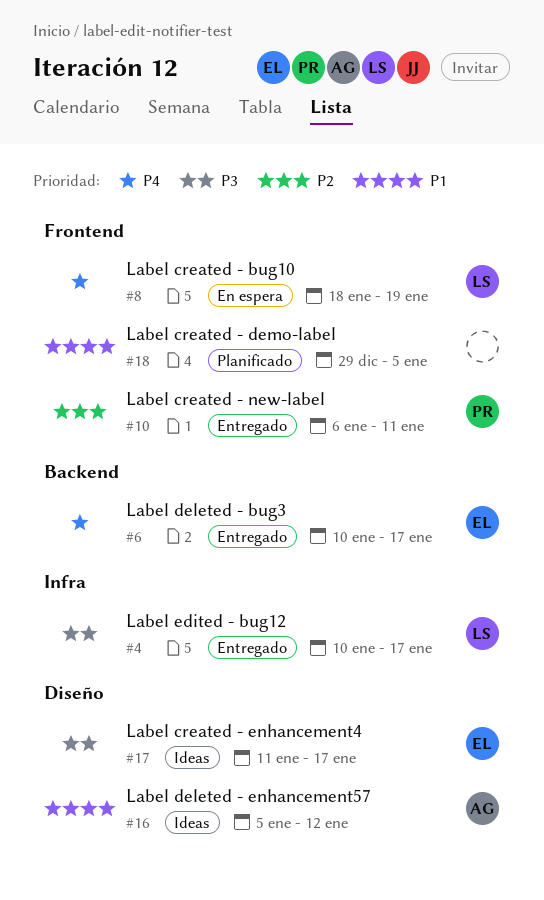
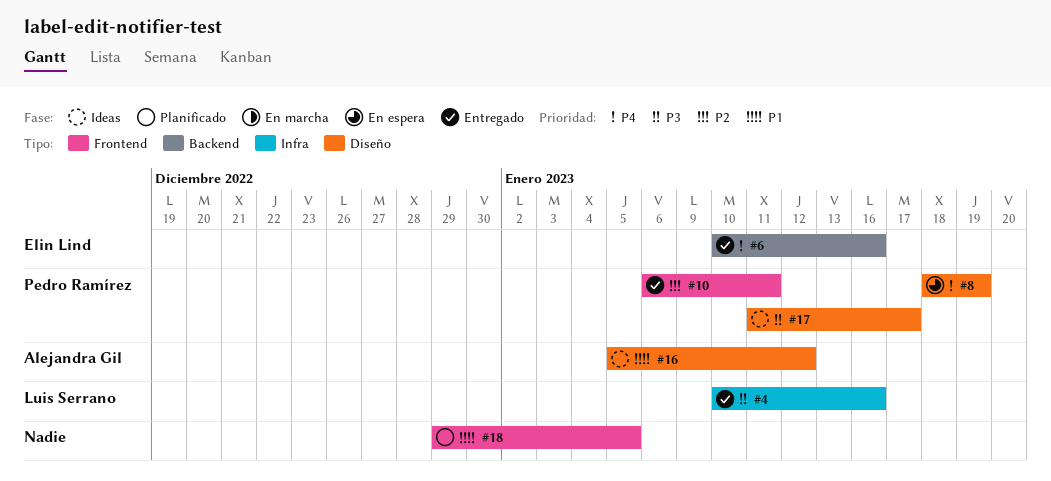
#4, due: Jan 17 -> Jan 16
#6, due: Jan 17 -> Jan 16
#8, owner: Luis Serrano -> Pedro Ramírez
#8, label: Frontend -> Diseño
#17, owner: Elin Lind -> Pedro Ramírez

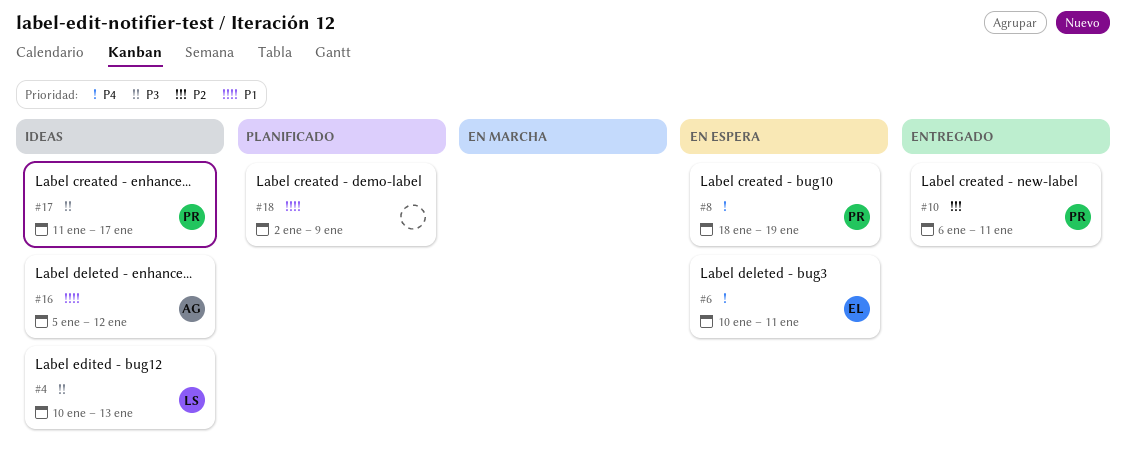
#4, status: Entregado -> Ideas
#4, due: Jan 16 -> Jan 13
#6, status: Entregado -> En espera
#6, due: Jan 16 -> Jan 11
#18, start: Dec 29 -> Jan 2
#18, due: Jan 5 -> Jan 9

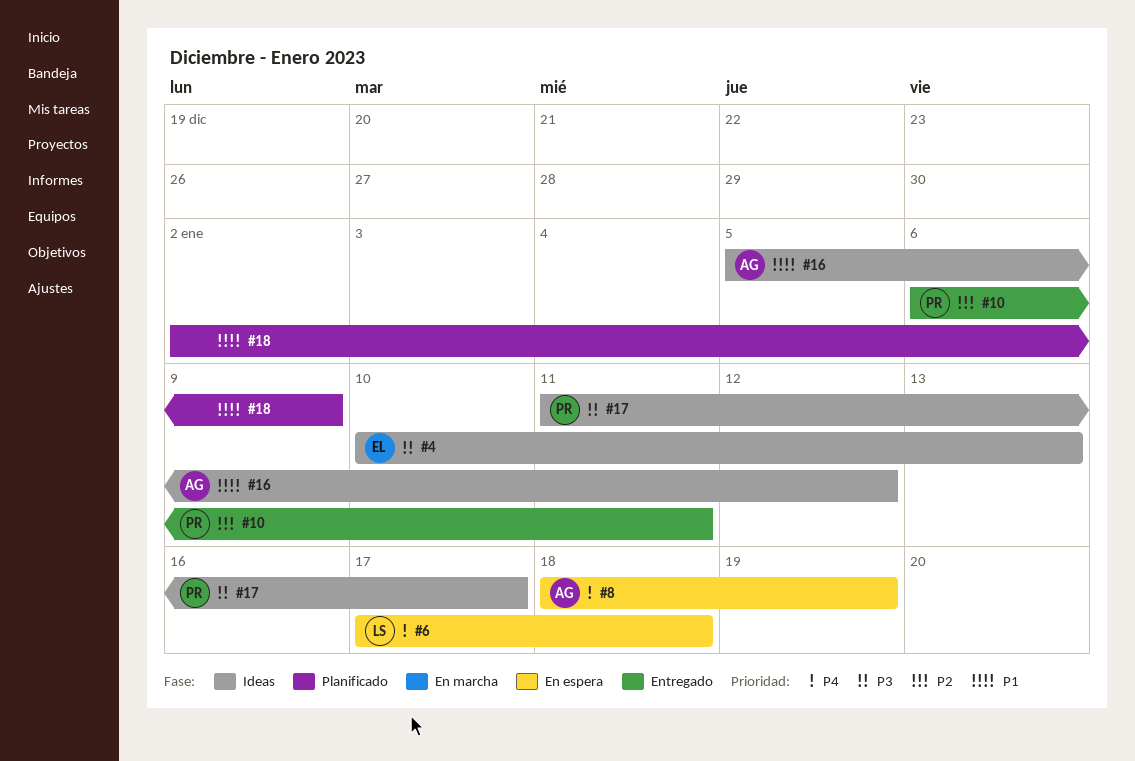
#4, owner: LS -> EL
#6, owner: EL -> LS
#6, start: Jan 10 -> Jan 17
#6, due: Jan 11 -> Jan 18
#8, owner: PR -> AG

